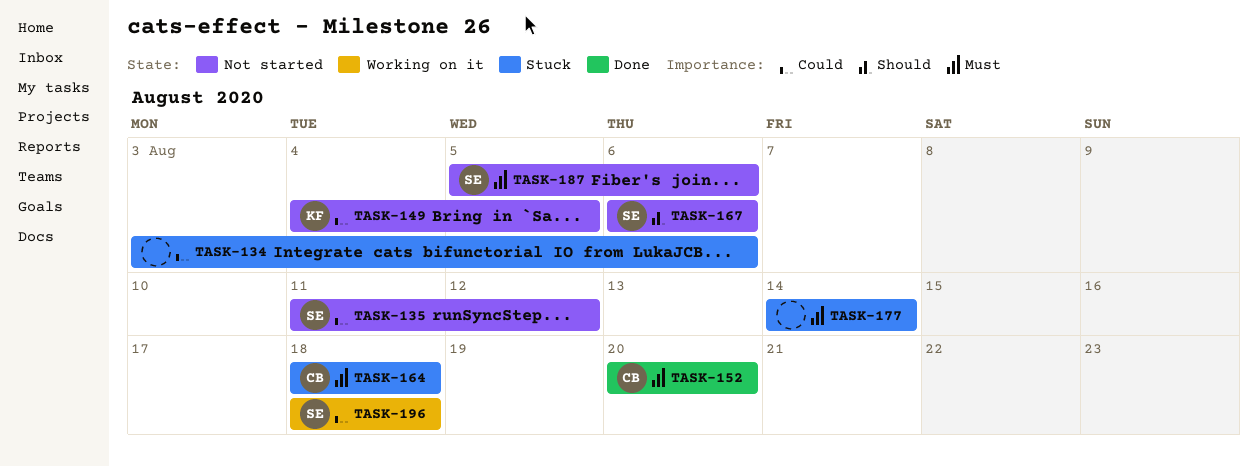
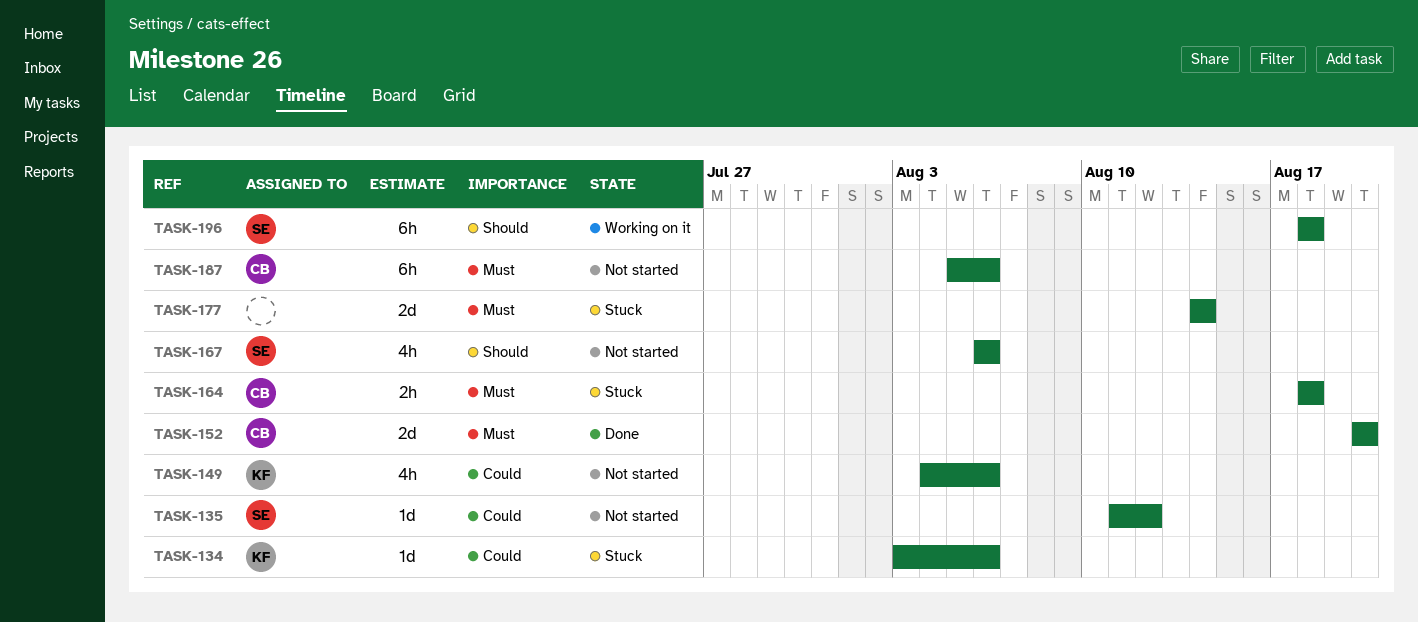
TASK-134, owner: none -> KF
TASK-149, due: Aug 5 -> Aug 6
TASK-187, owner: SE -> CB
TASK-196, priority: Could -> Should

